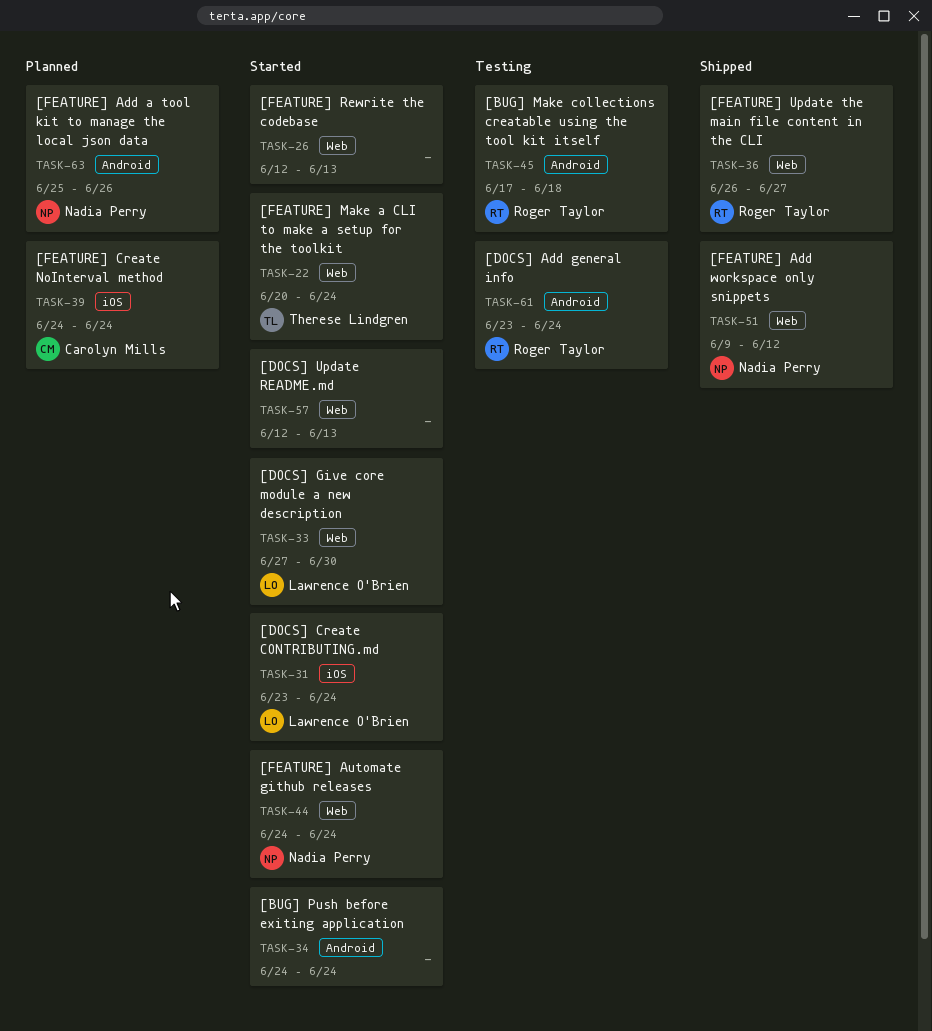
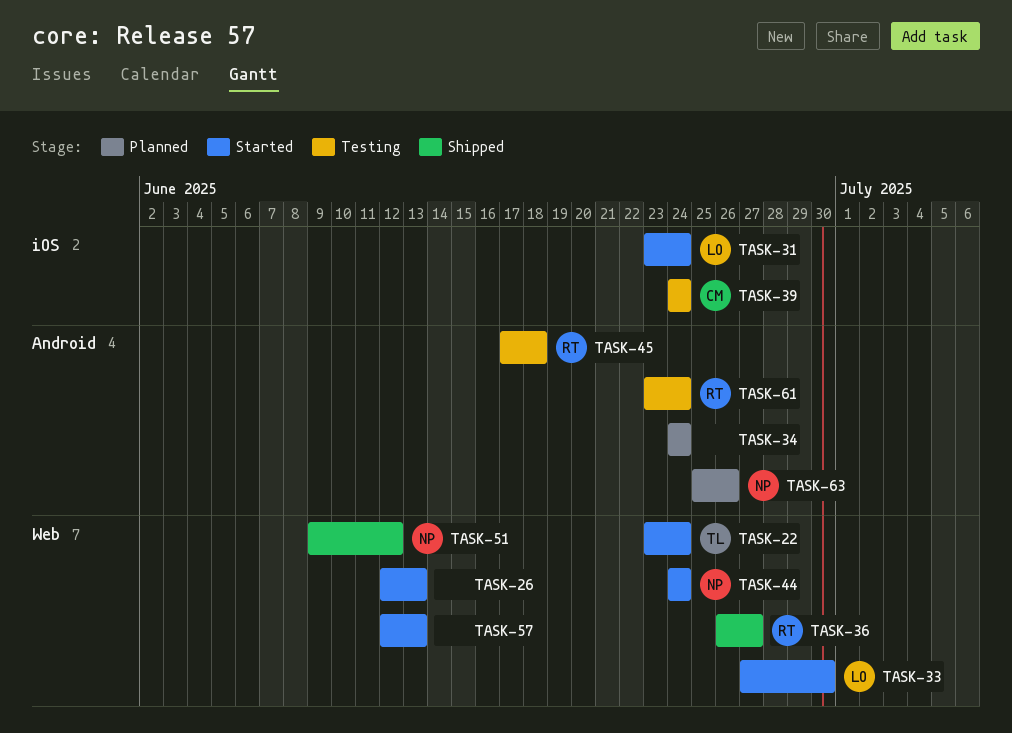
TASK-22, start: Jun 20 -> Jun 23
TASK-34, status: Started -> Planned
TASK-39, status: Planned -> Testing

